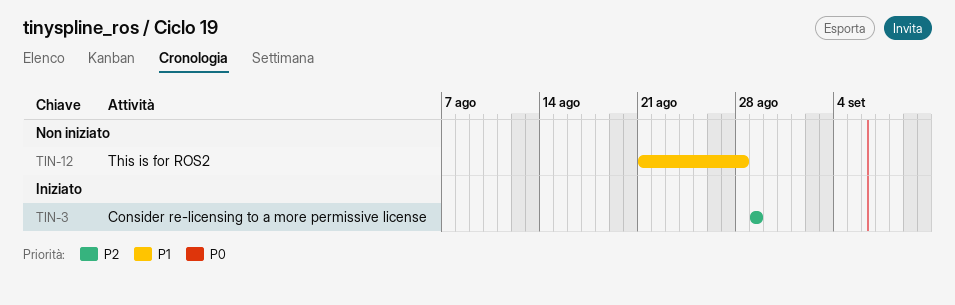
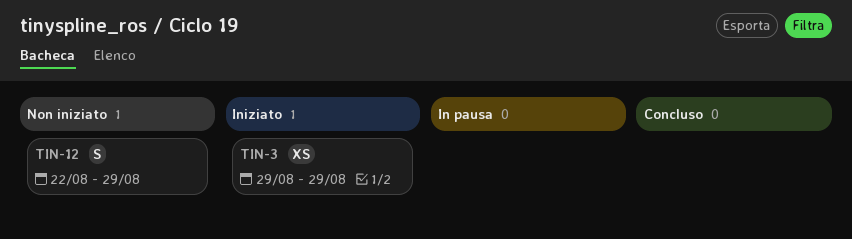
TIN-12, start: Aug 21 -> Aug 22
TIN-12, due: Aug 28 -> Aug 29

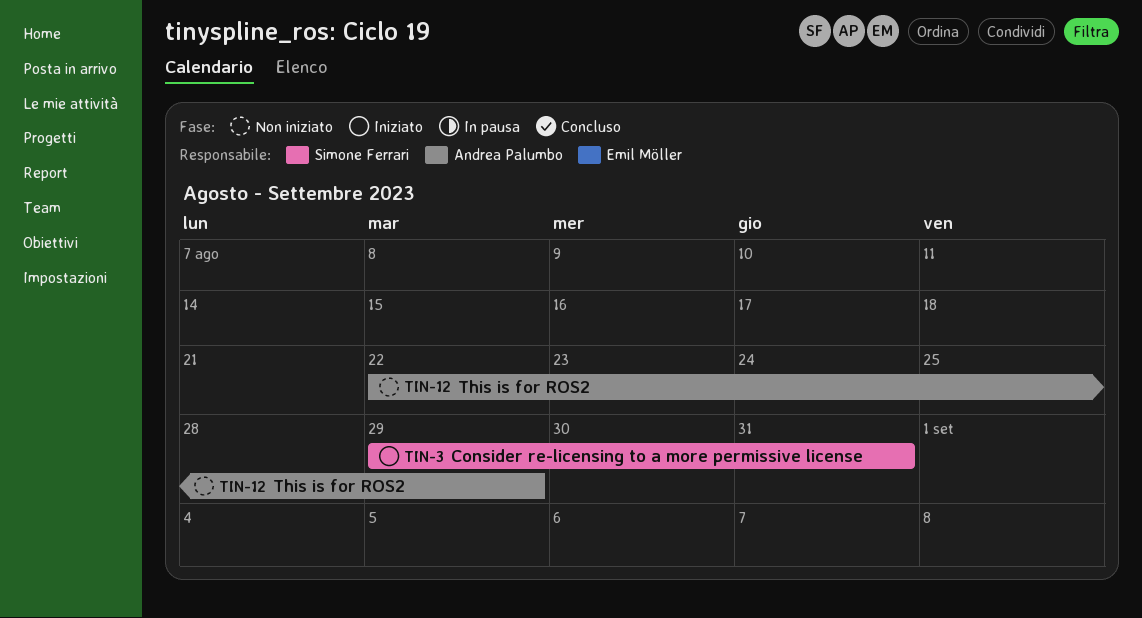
TIN-3, due: Aug 29 -> Aug 31

